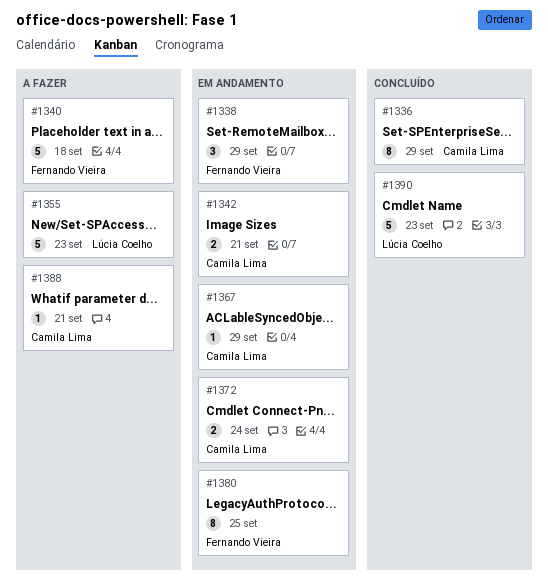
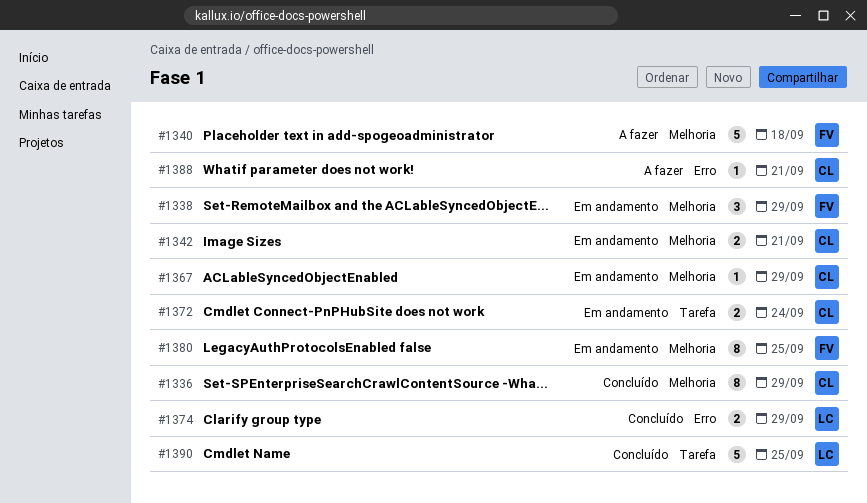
#1355: present -> none
#1374: none -> present
#1390, due: Sep 23 -> Sep 25

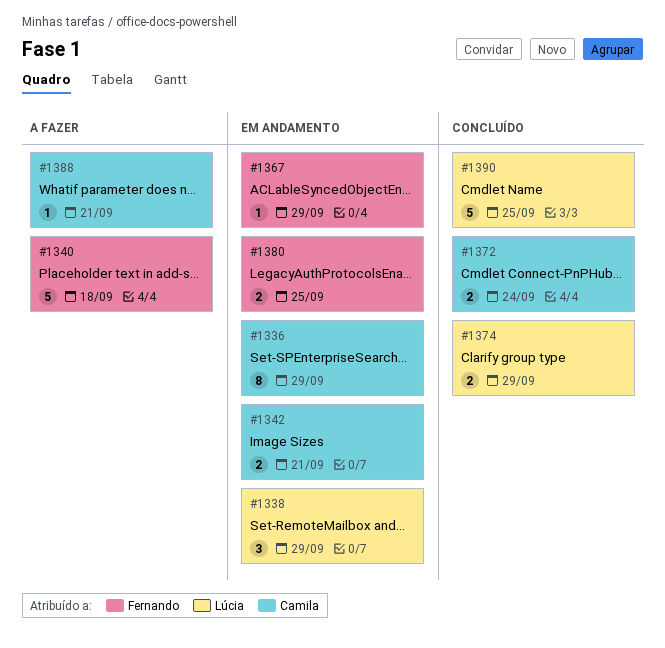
#1336, status: Concluído -> Em andamento
#1338, owner: Fernando -> Lúcia
#1367, owner: Camila -> Fernando
#1372, status: Em andamento -> Concluído
#1380, estimate: 8 -> 2

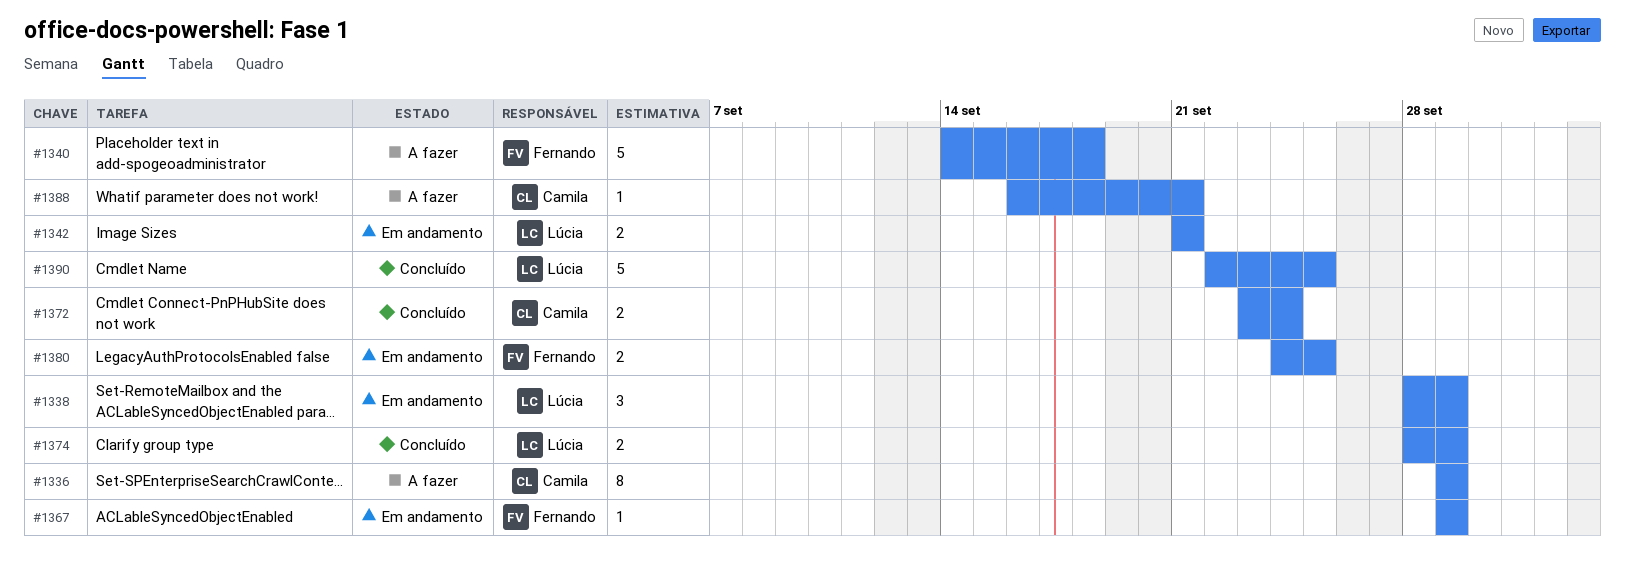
#1336, status: Em andamento -> A fazer
#1342, owner: Camila -> Lúcia

